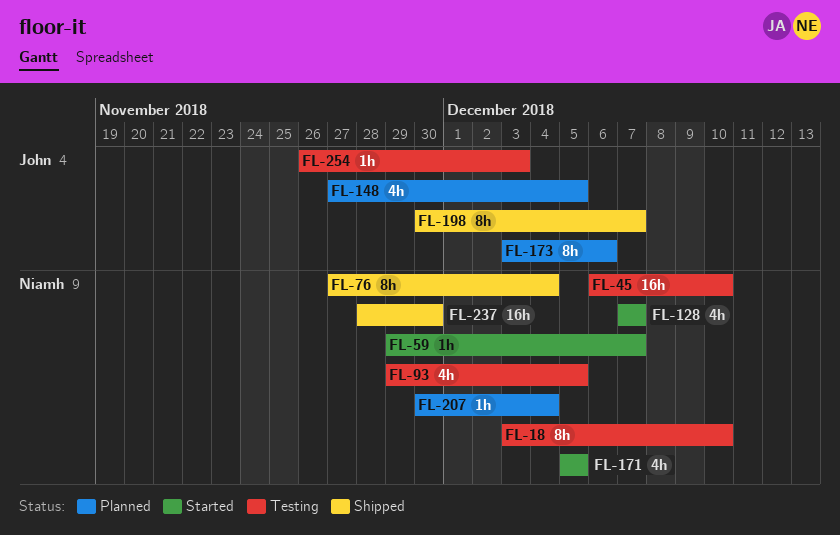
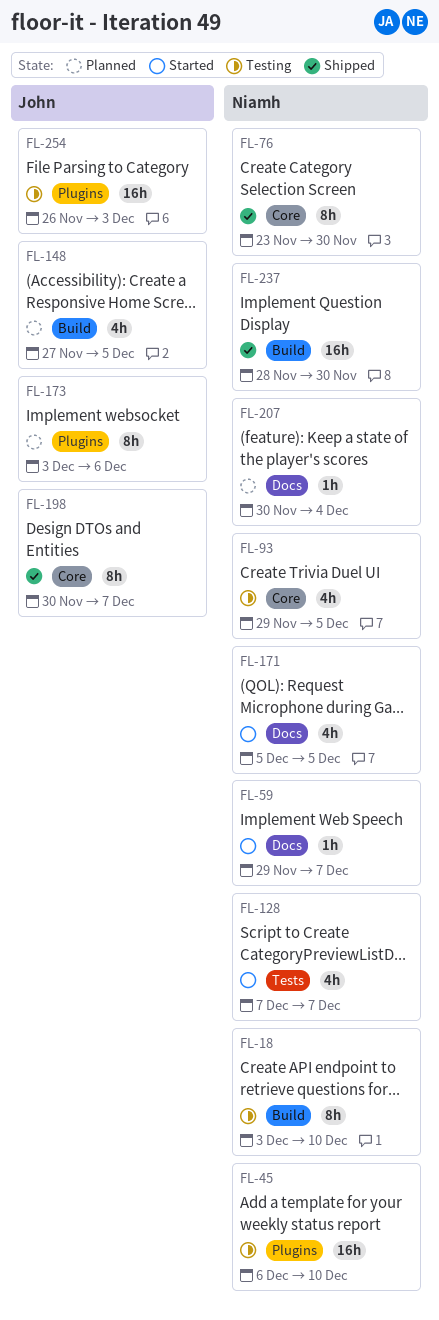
FL-76, start: Nov 27 -> Nov 23
FL-76, due: Dec 4 -> Nov 30
FL-254, estimate: 1h -> 16h

